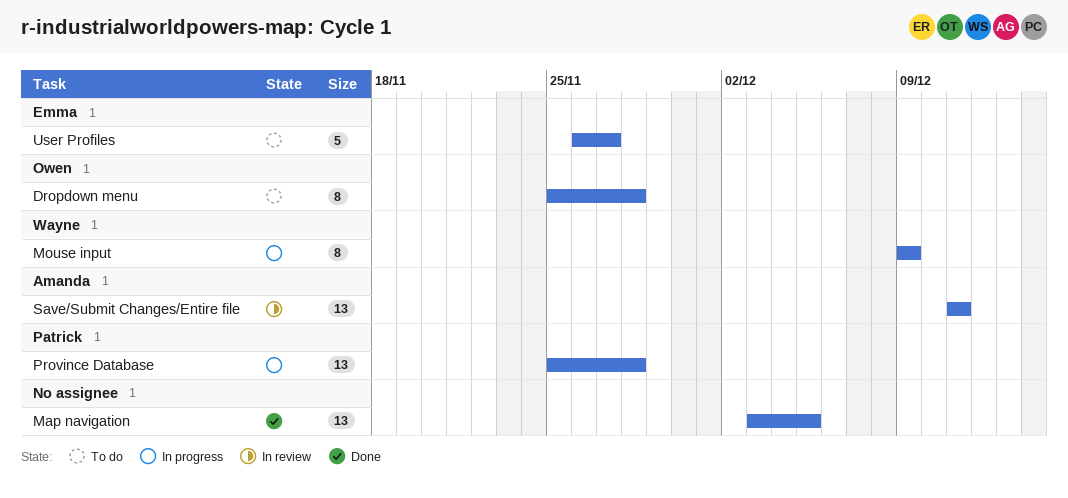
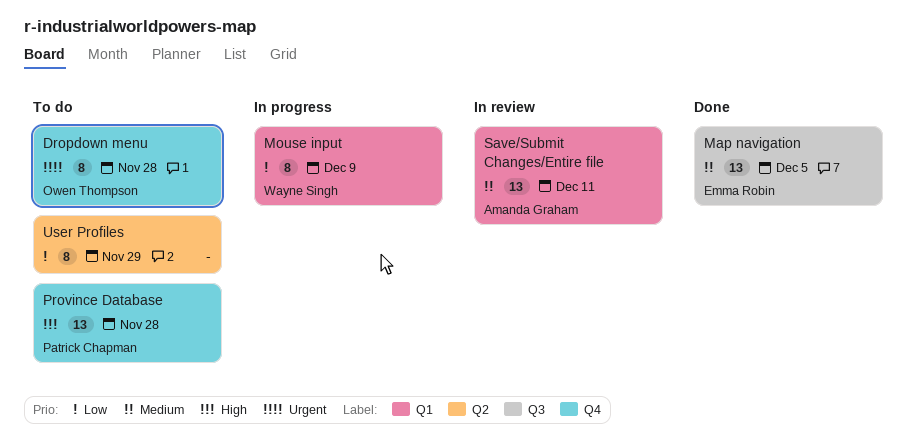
Map navigation, owner: none -> Emma Robin
Province Database, status: In progress -> To do
User Profiles, owner: Emma Robin -> none
User Profiles, estimate: 5 -> 8
User Profiles, due: Nov 27 -> Nov 29

